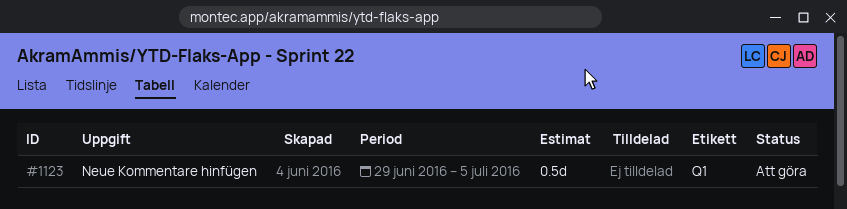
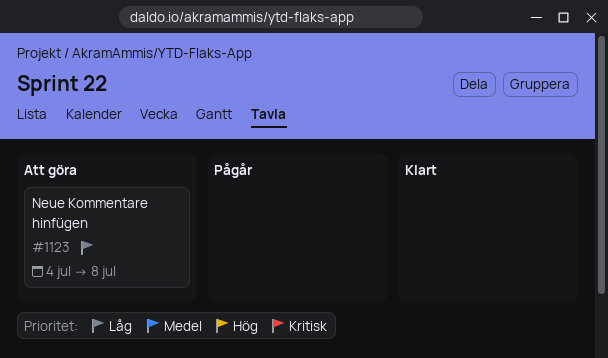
#1123, start: Jun 29 -> Jul 4
#1123, due: Jul 5 -> Jul 8

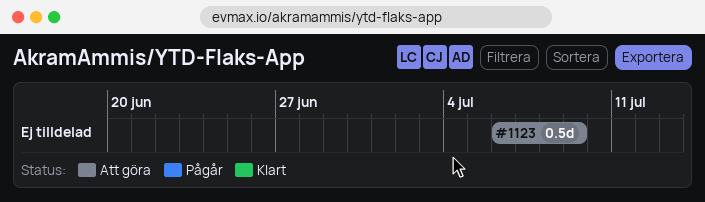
#1123, start: Jul 4 -> Jul 6
#1123, due: Jul 8 -> Jul 9

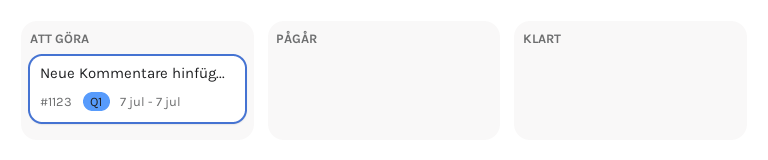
#1123, start: Jul 6 -> Jul 7
#1123, due: Jul 9 -> Jul 7

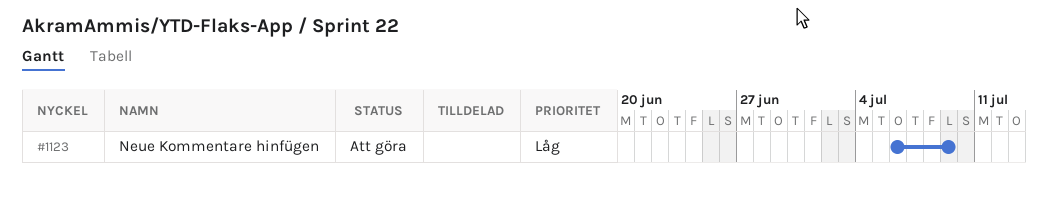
#1123, start: Jul 7 -> Jul 6
#1123, due: Jul 7 -> Jul 9

